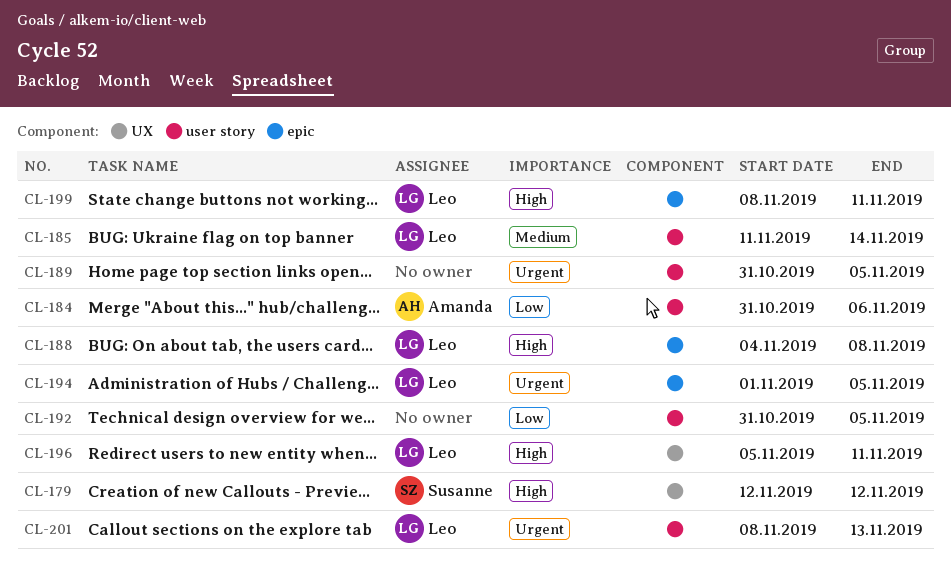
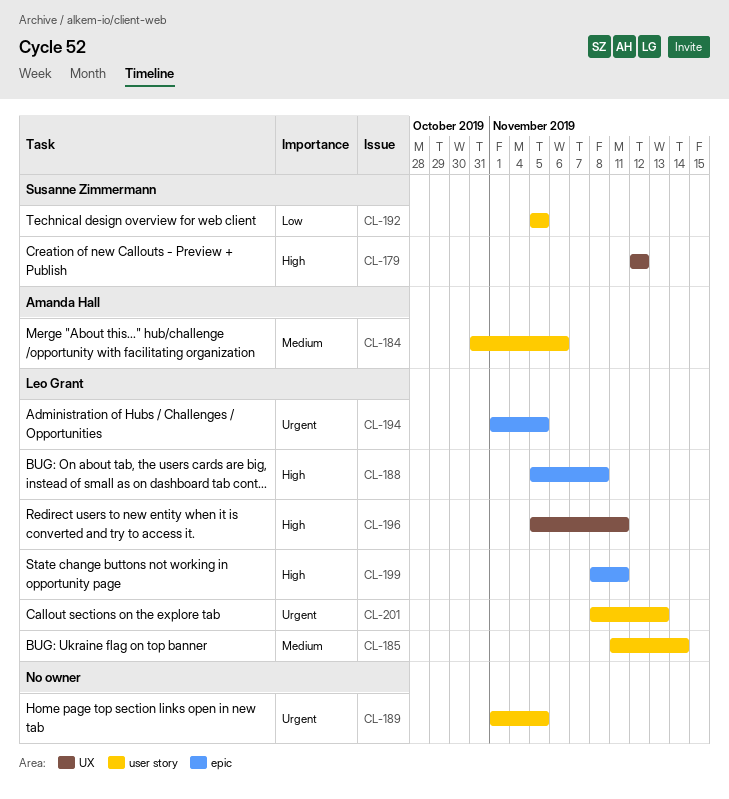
CL-184, priority: Low -> Medium
CL-188, start: Nov 4 -> Nov 5
CL-189, start: Oct 31 -> Nov 1
CL-192, owner: none -> Susanne Zimmermann
CL-192, start: Oct 31 -> Nov 5

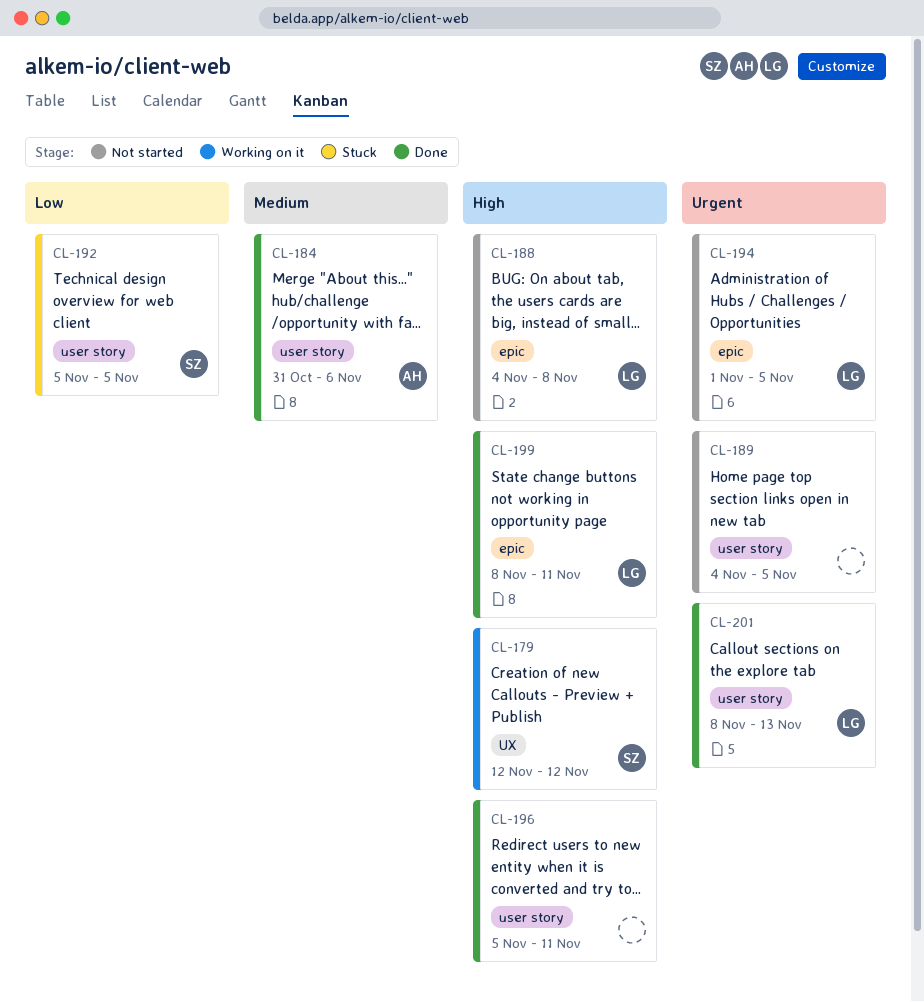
CL-185: present -> none
CL-188, start: Nov 5 -> Nov 4
CL-189, start: Nov 1 -> Nov 4
CL-196, owner: Leo Grant -> none
CL-196, label: UX -> user story

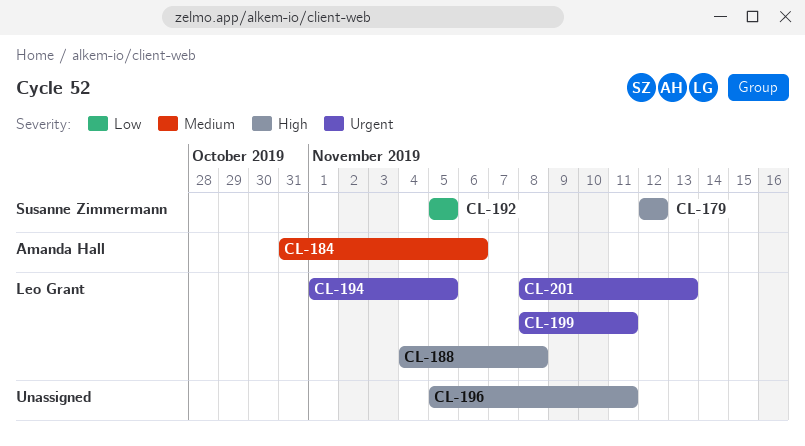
CL-189: present -> none
CL-199, priority: High -> Urgent

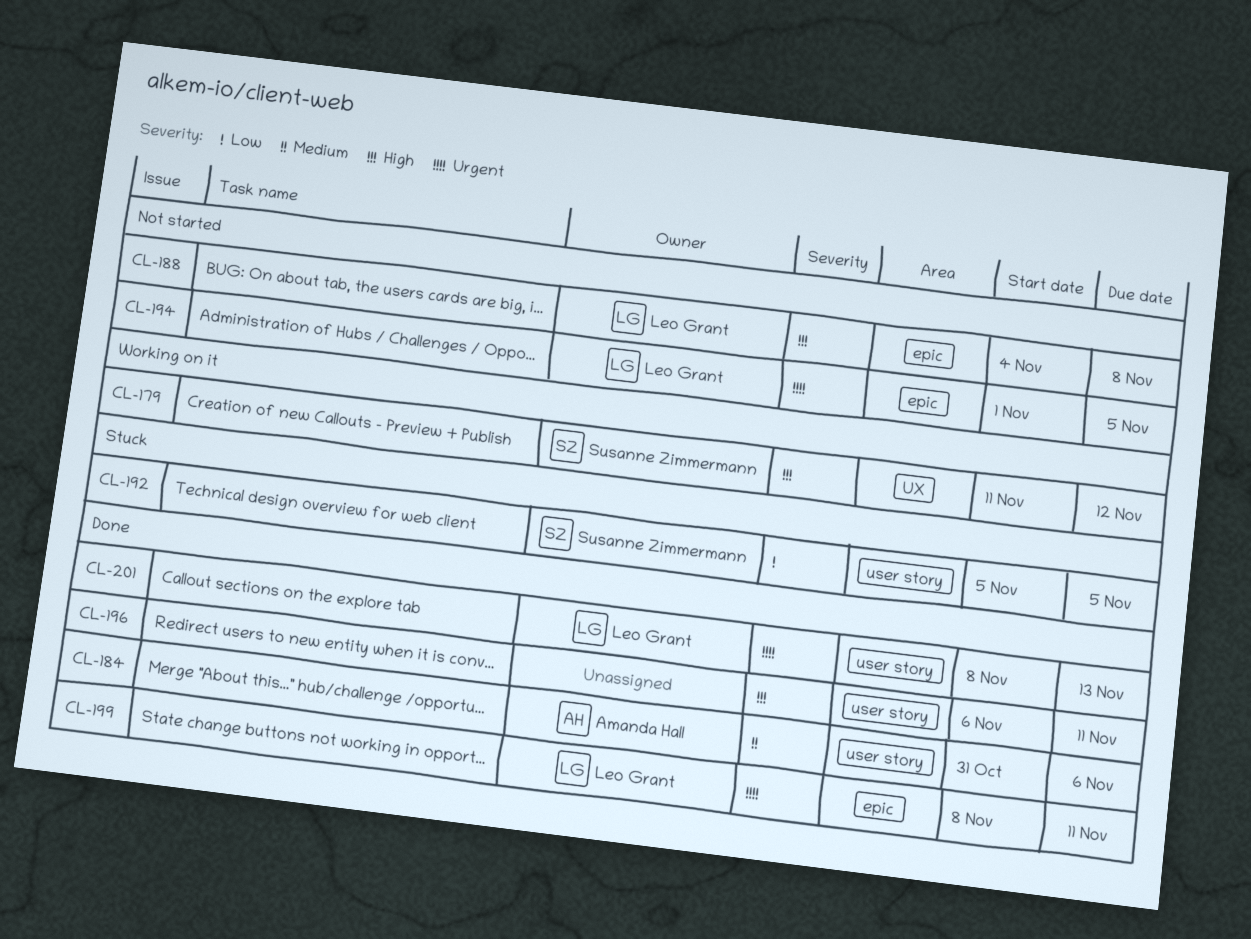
CL-179, start: Nov 12 -> Nov 11
CL-196, start: Nov 5 -> Nov 6

